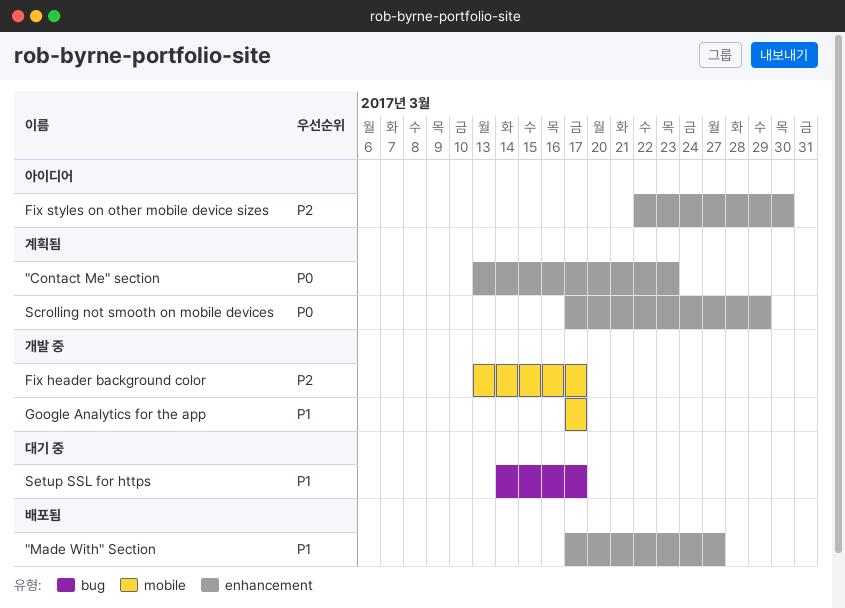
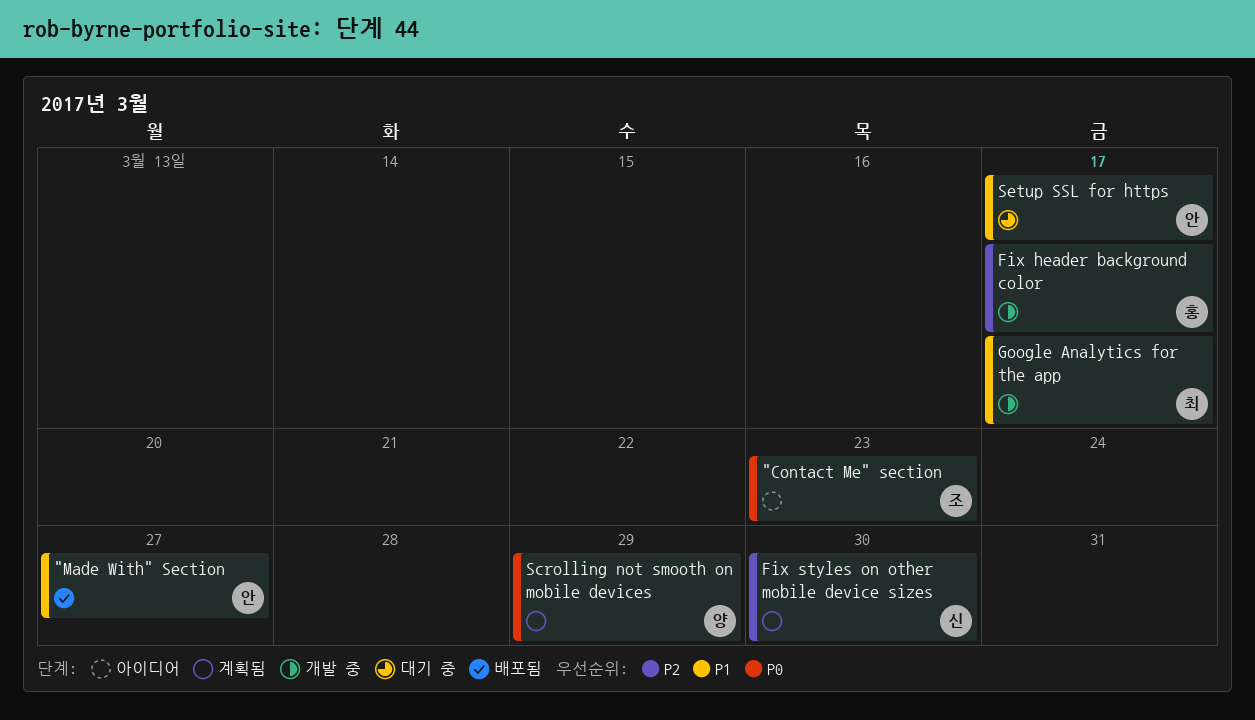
"Contact Me" section, status: 계획됨 -> 아이디어
Fix styles on other mobile device sizes, status: 아이디어 -> 계획됨

